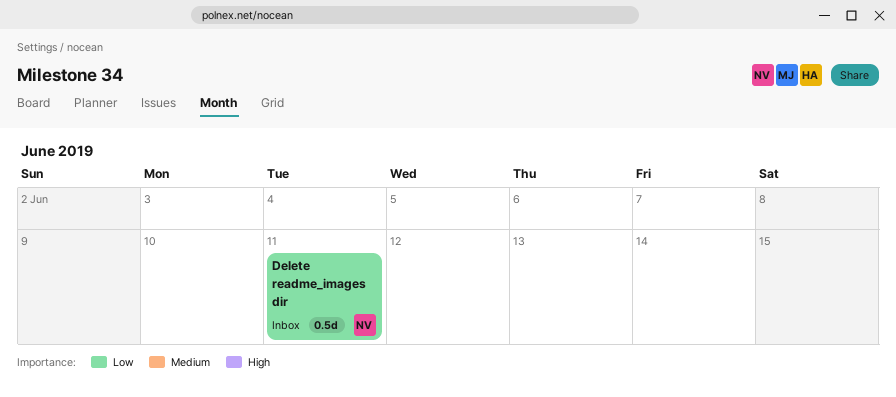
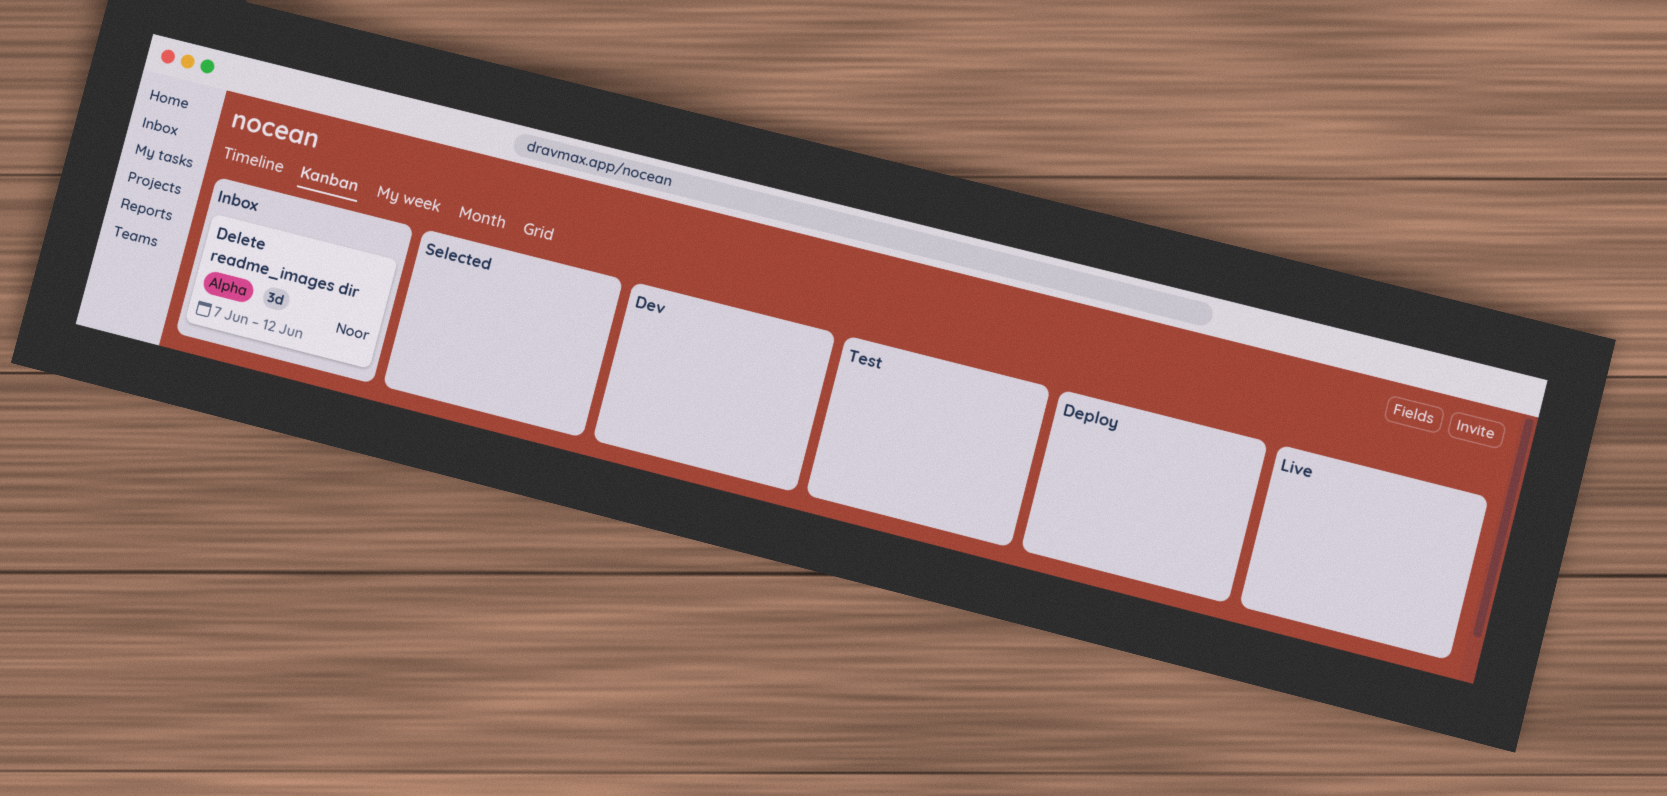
Delete readme_images dir, estimate: 0.5d -> 3d
Delete readme_images dir, due: Jun 11 -> Jun 12

